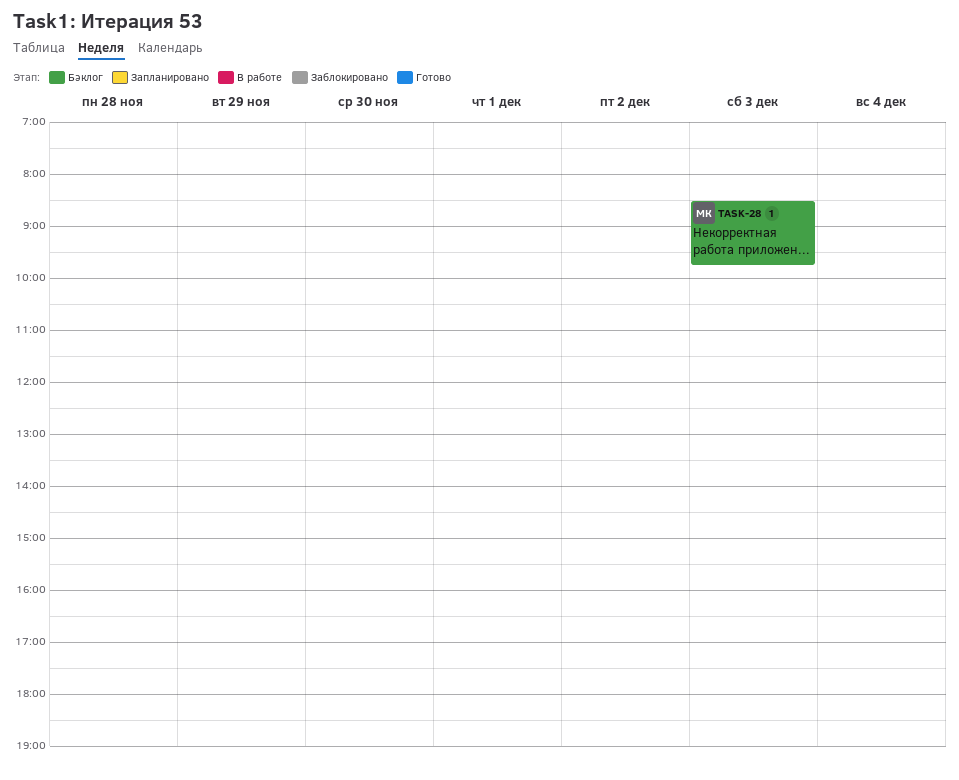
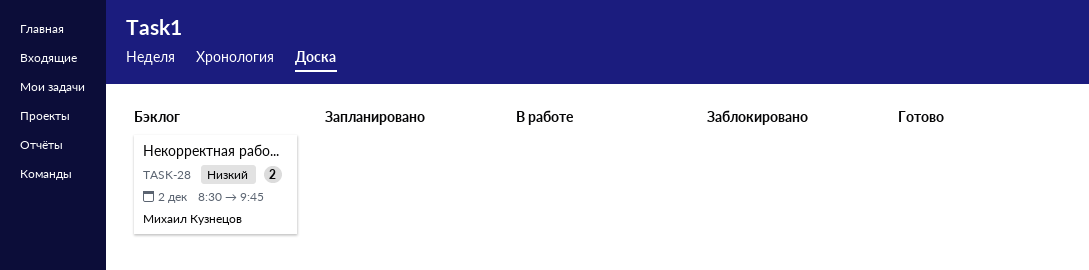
TASK-28, estimate: 1 -> 2
TASK-28, day: Dec 3 -> Dec 2

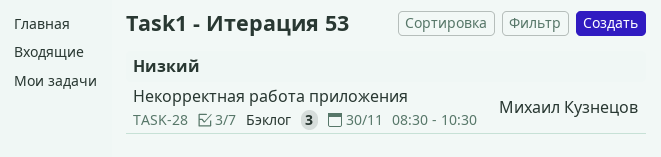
TASK-28, estimate: 2 -> 3
TASK-28, day: Dec 2 -> Nov 30
TASK-28, ends: 09:45 -> 10:30

